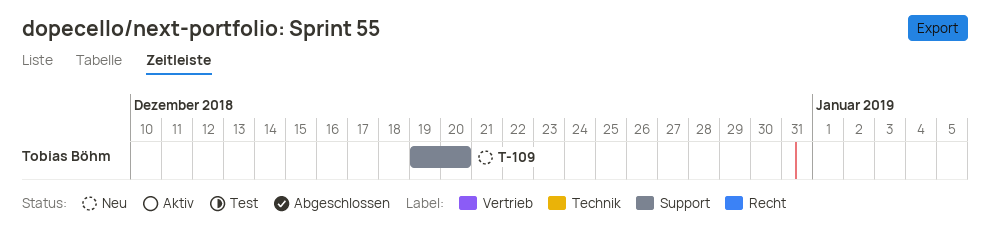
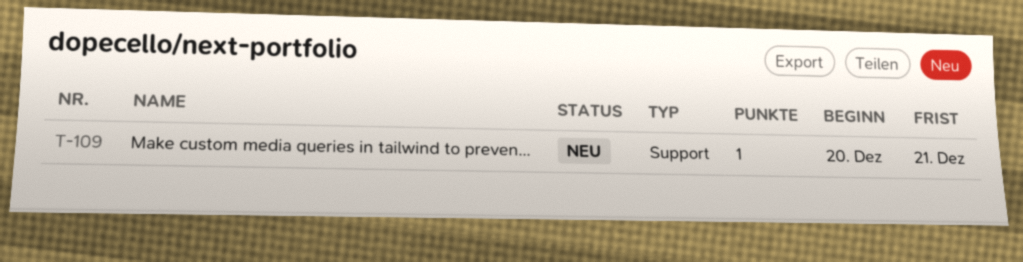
T-109, start: Dec 19 -> Dec 20
T-109, due: Dec 20 -> Dec 21

